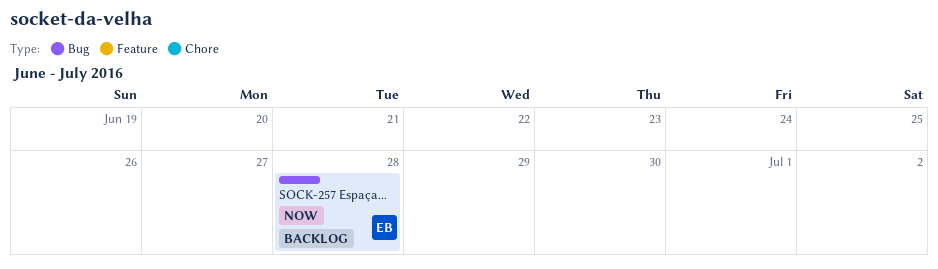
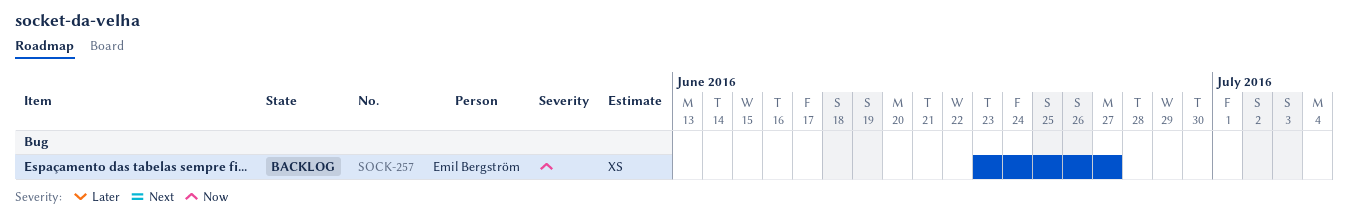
SOCK-257, due: Jun 28 -> Jun 27

